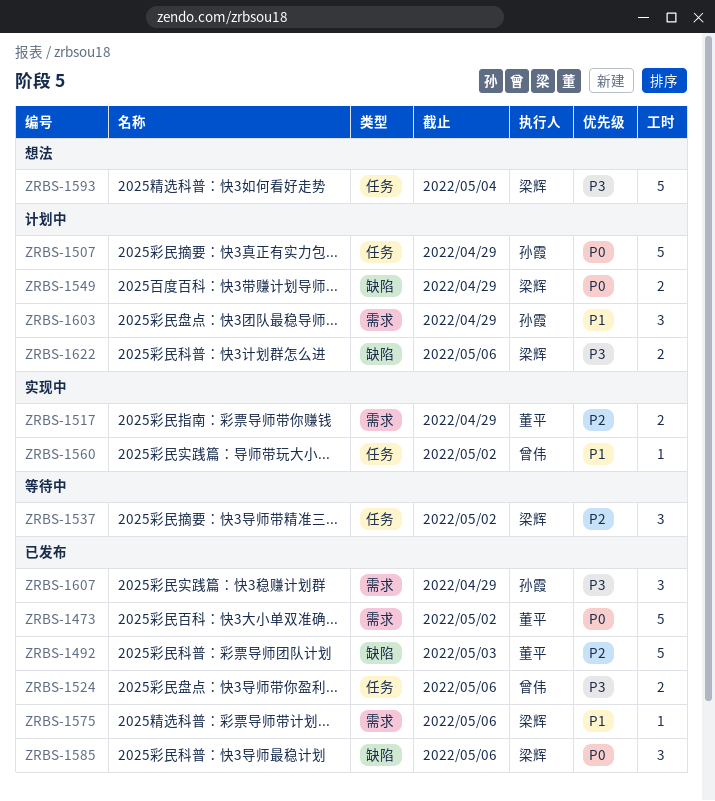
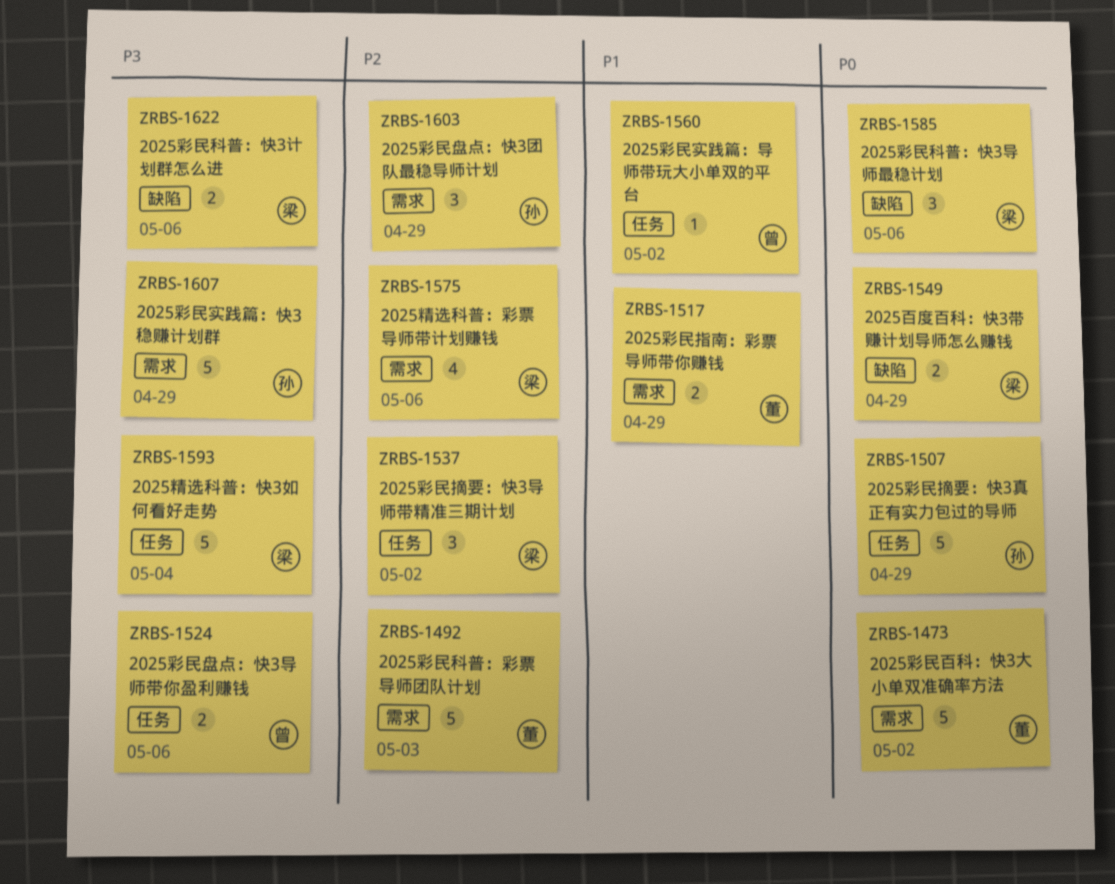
ZRBS-1492, label: 缺陷 -> 需求
ZRBS-1517, priority: P2 -> P1
ZRBS-1575, priority: P1 -> P2
ZRBS-1575, estimate: 1 -> 4
ZRBS-1603, priority: P1 -> P2
ZRBS-1607, estimate: 3 -> 5

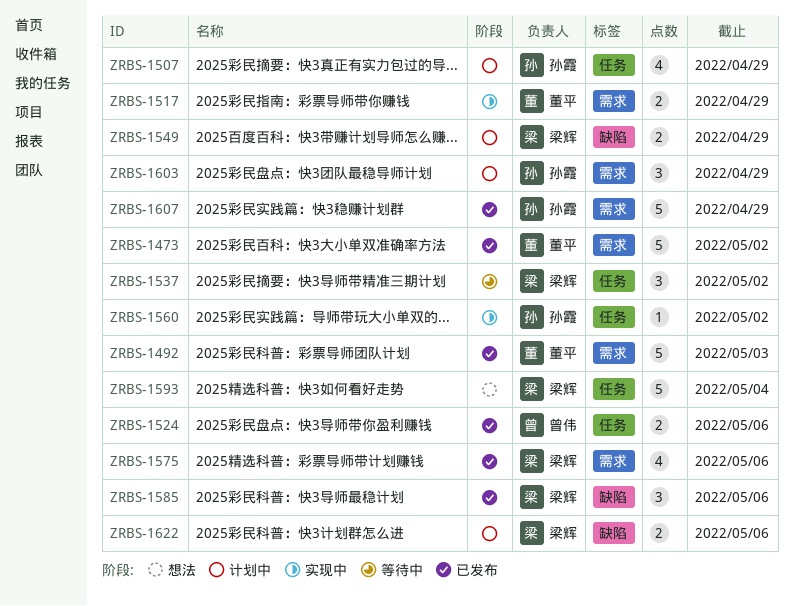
ZRBS-1507, estimate: 5 -> 4
ZRBS-1560, owner: 曾伟 -> 孙霞

